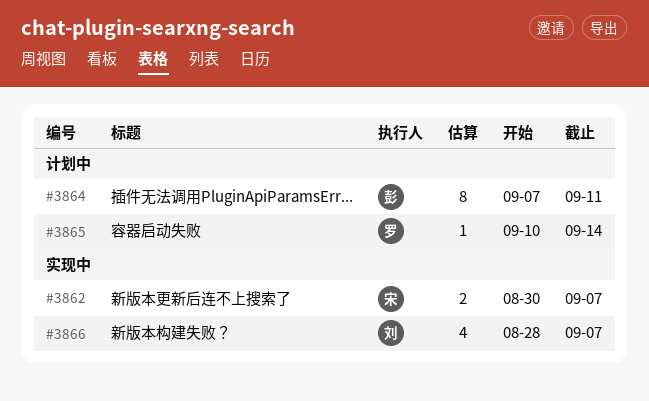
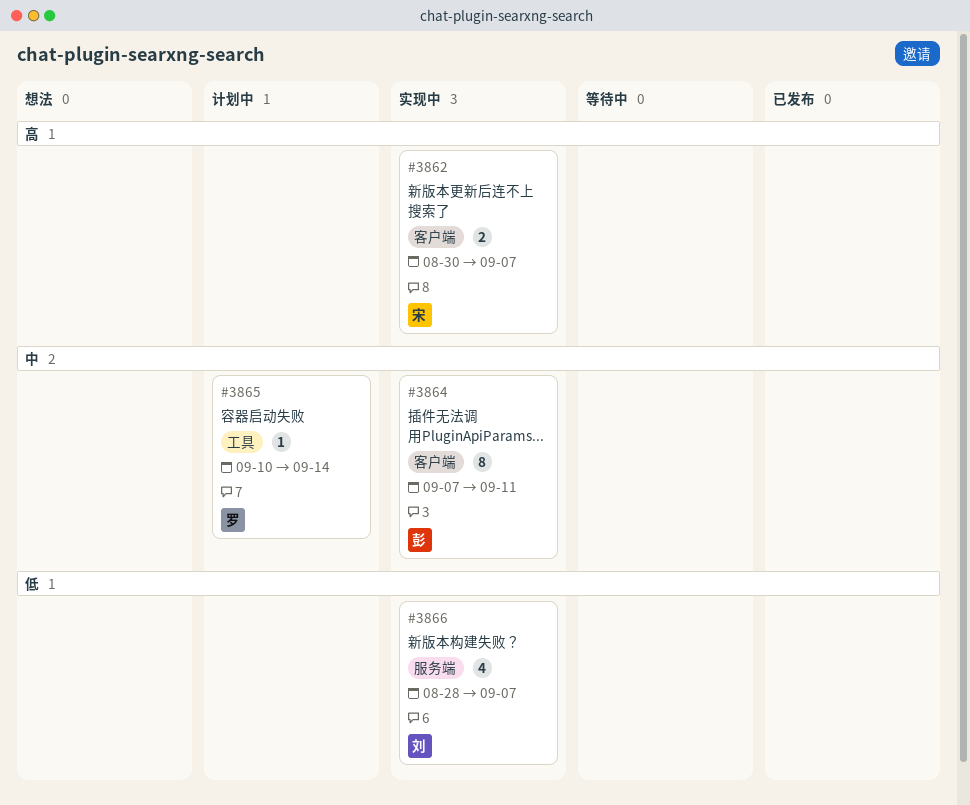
#3864, status: 计划中 -> 实现中

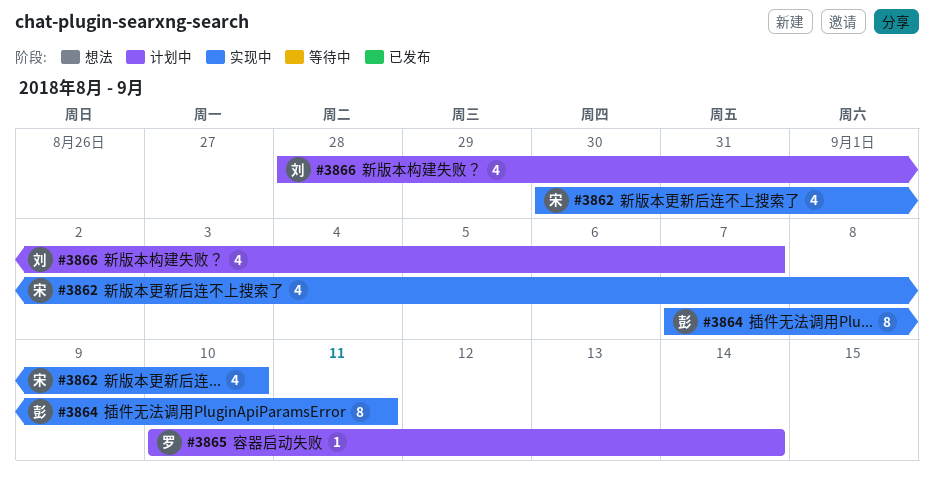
#3862, estimate: 2 -> 4
#3862, due: Sep 7 -> Sep 10
#3866, status: 实现中 -> 计划中

